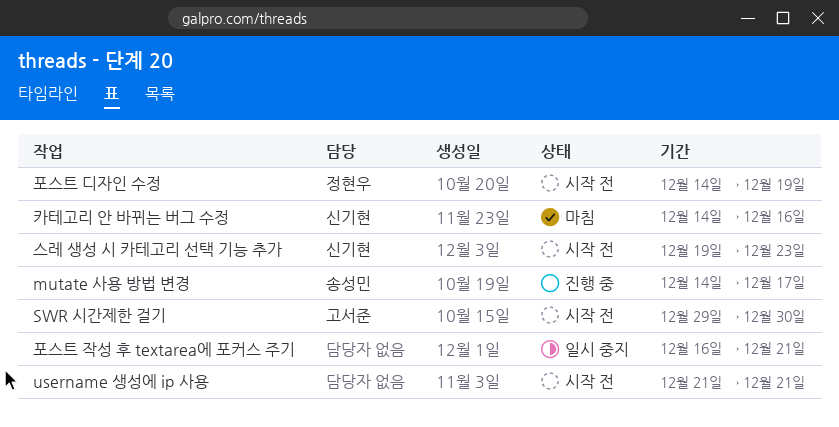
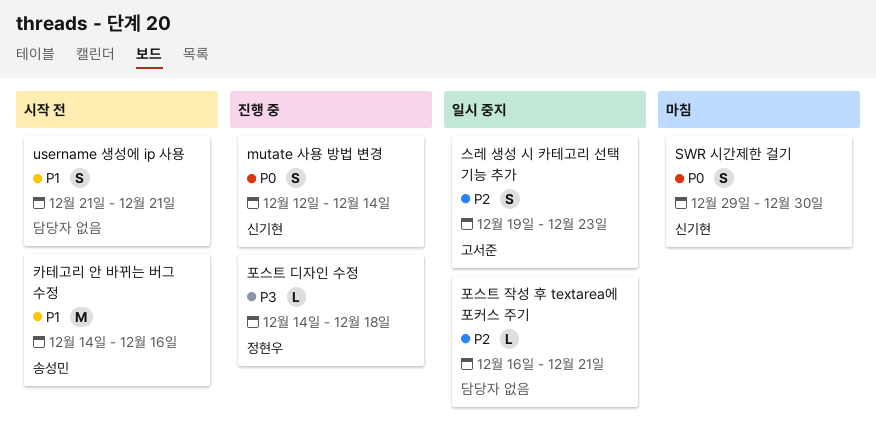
mutate 사용 방법 변경, owner: 송성민 -> 신기현
mutate 사용 방법 변경, start: Dec 14 -> Dec 12
mutate 사용 방법 변경, due: Dec 17 -> Dec 14
SWR 시간제한 걸기, status: 시작 전 -> 마침
SWR 시간제한 걸기, owner: 고서준 -> 신기현
스레 생성 시 카테고리 선택 기능 추가, status: 시작 전 -> 일시 중지
스레 생성 시 카테고리 선택 기능 추가, owner: 신기현 -> 고서준
카테고리 안 바뀌는 버그 수정, status: 마침 -> 시작 전
카테고리 안 바뀌는 버그 수정, owner: 신기현 -> 송성민
포스트 디자인 수정, status: 시작 전 -> 진행 중
포스트 디자인 수정, due: Dec 19 -> Dec 18

